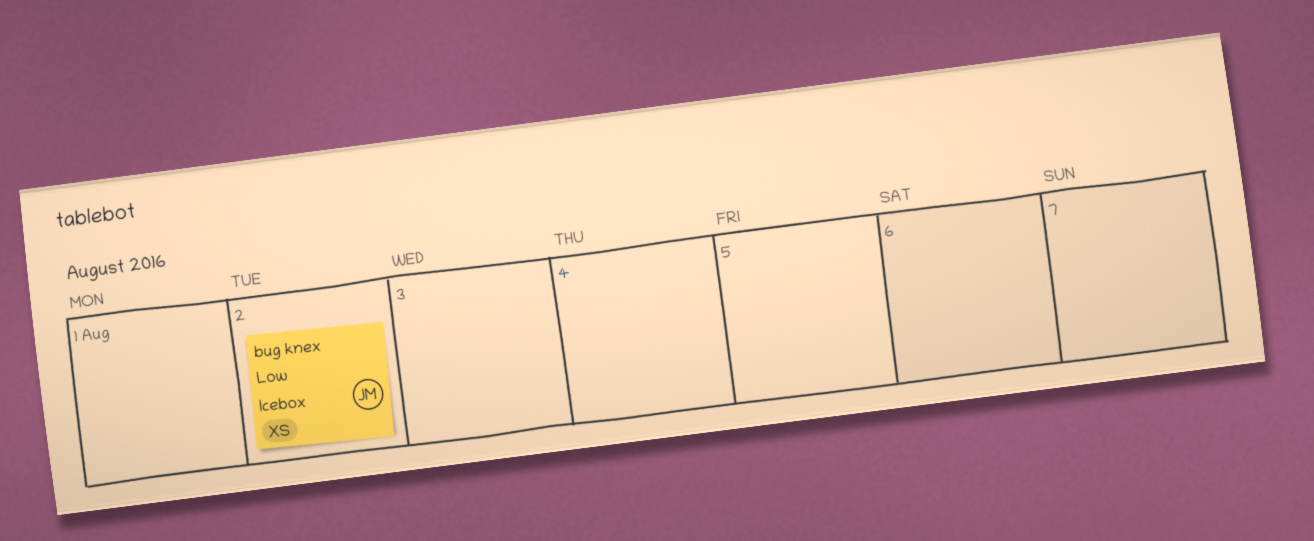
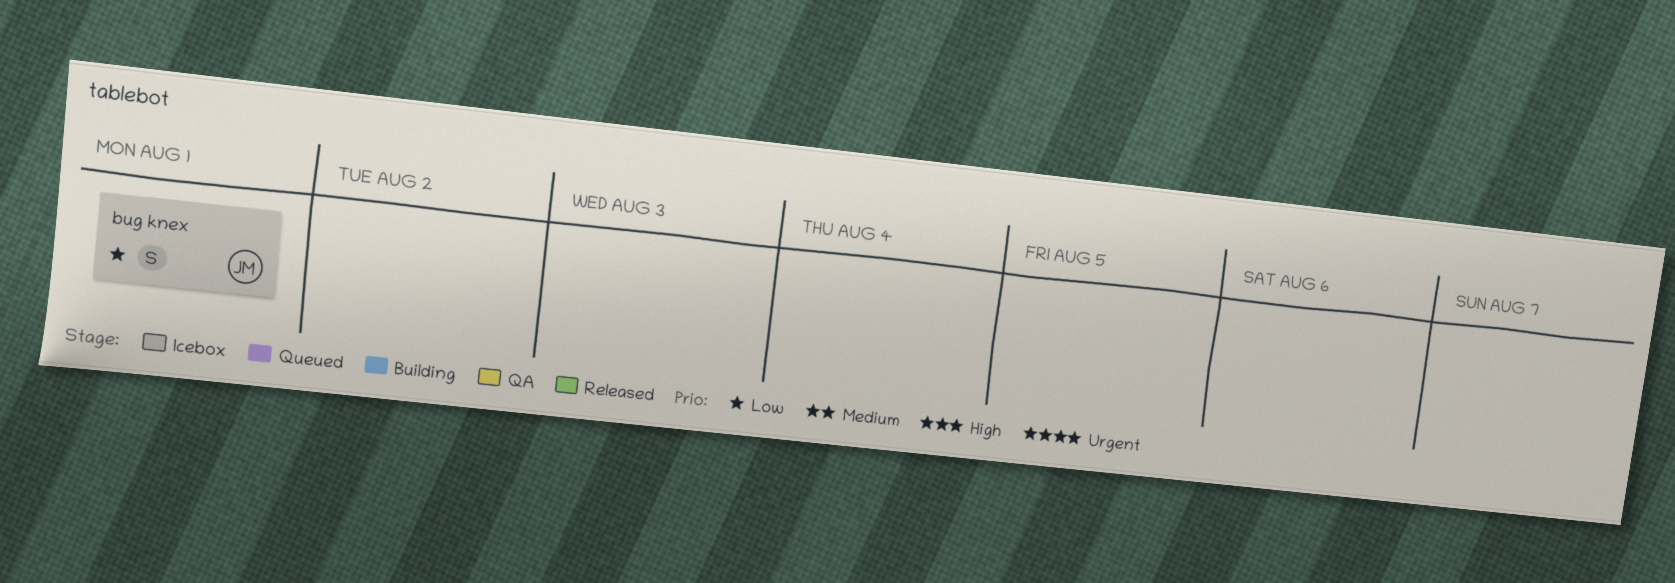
bug knex, estimate: XS -> S
bug knex, due: Aug 2 -> Aug 1

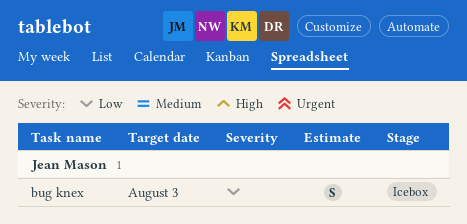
bug knex, due: Aug 1 -> Aug 3

